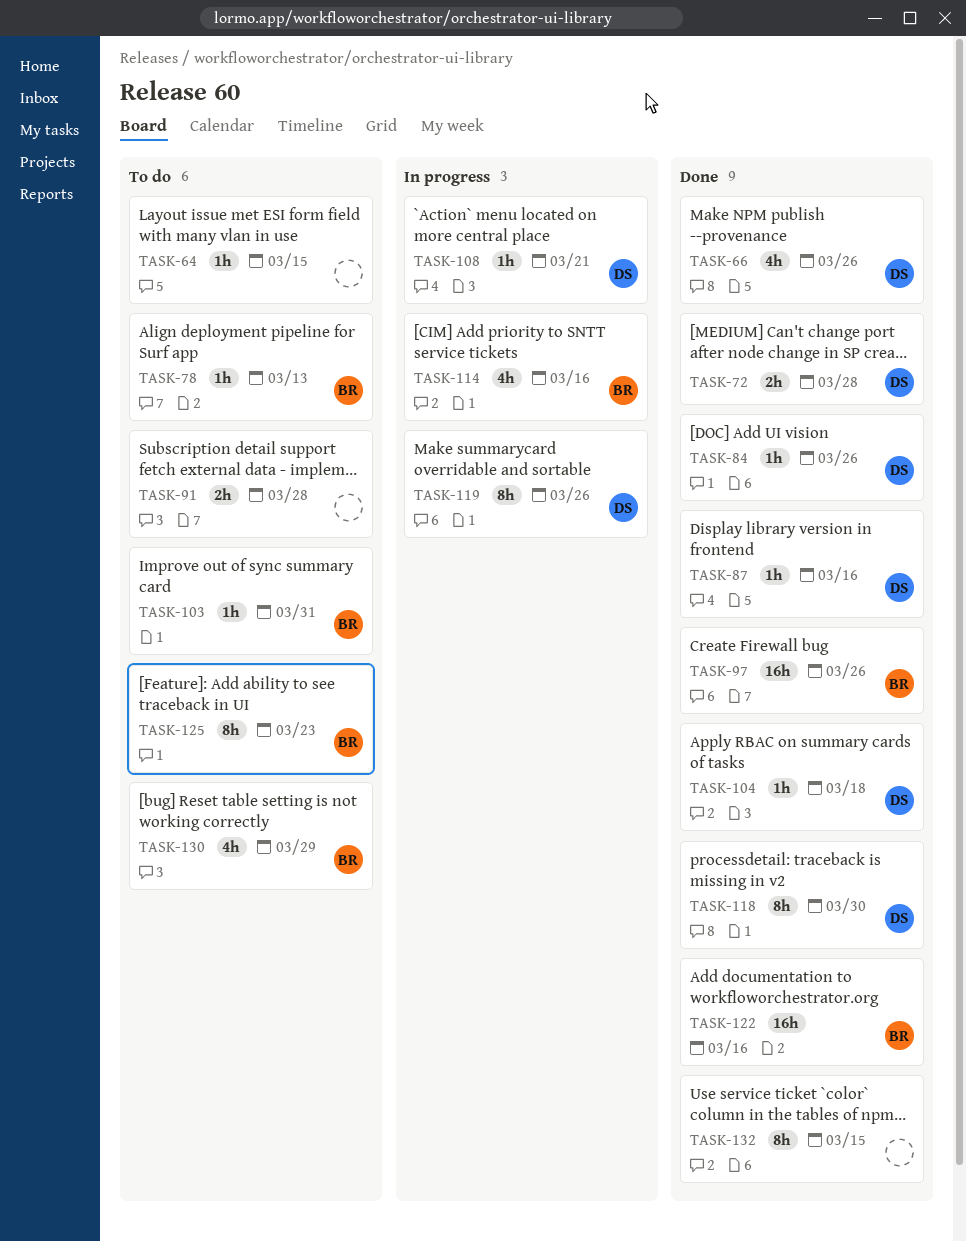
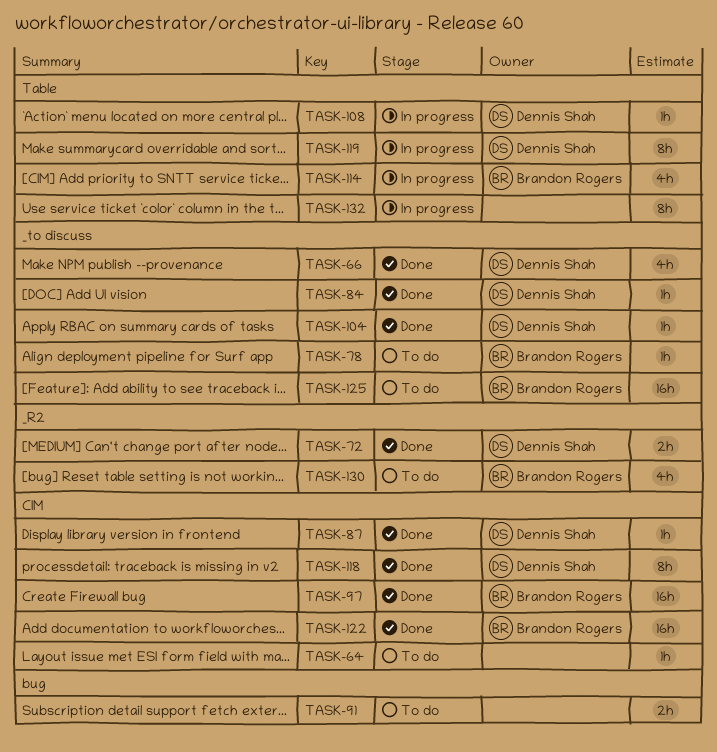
TASK-103: present -> none
TASK-125, estimate: 8h -> 16h
TASK-132, status: Done -> In progress

